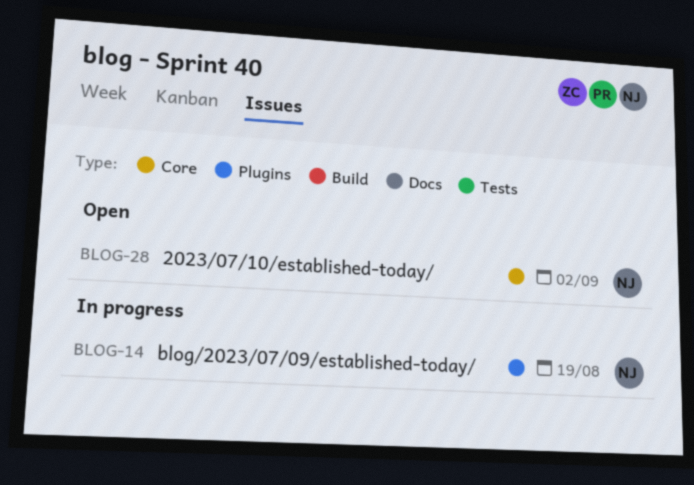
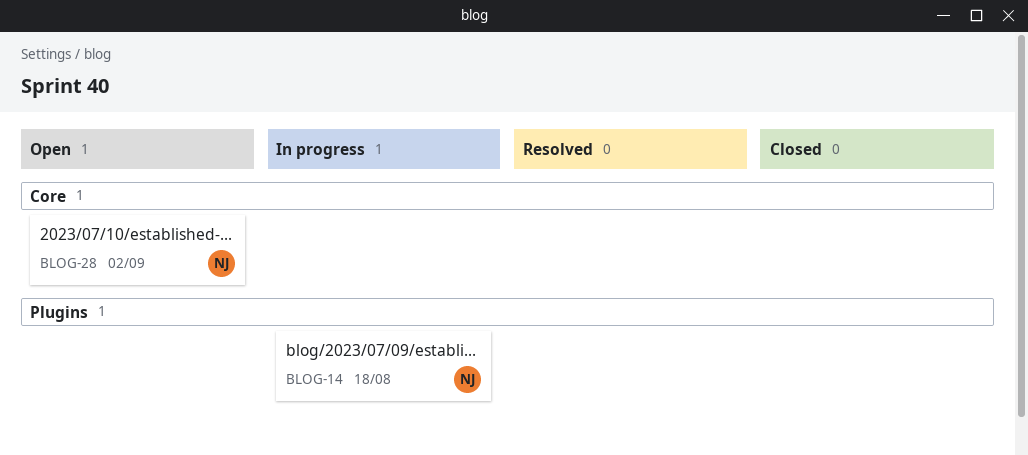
BLOG-14, due: Aug 19 -> Aug 18

